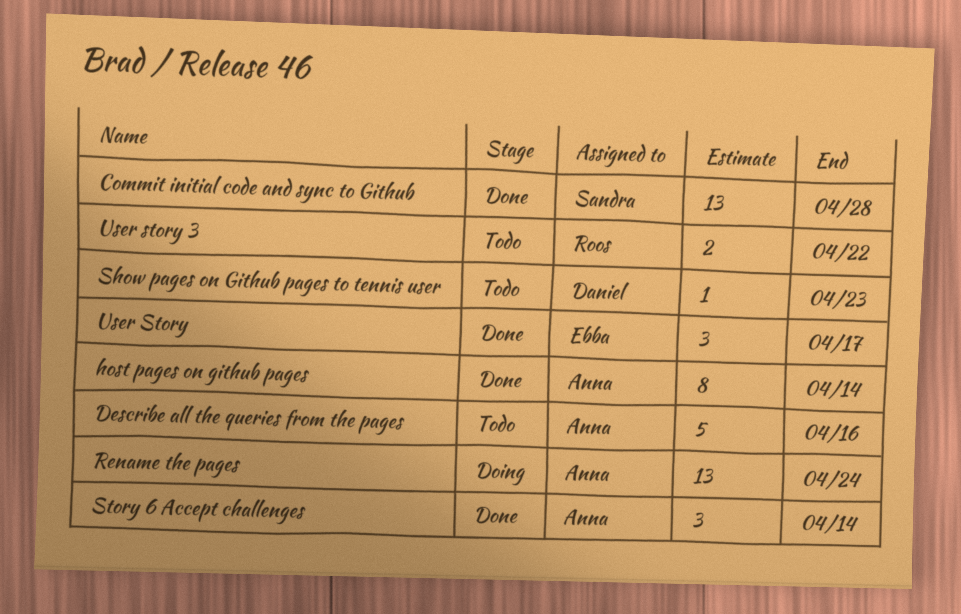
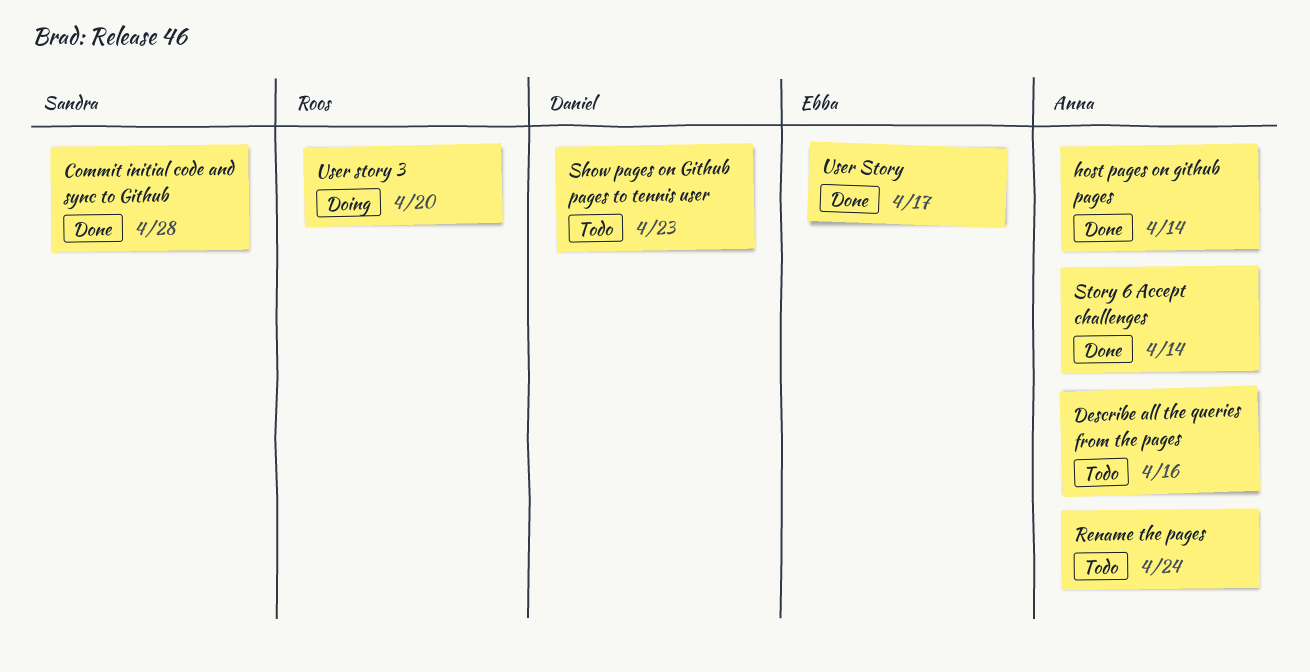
Rename the pages, status: Doing -> Todo
User story 3, status: Todo -> Doing
User story 3, due: Apr 22 -> Apr 20

